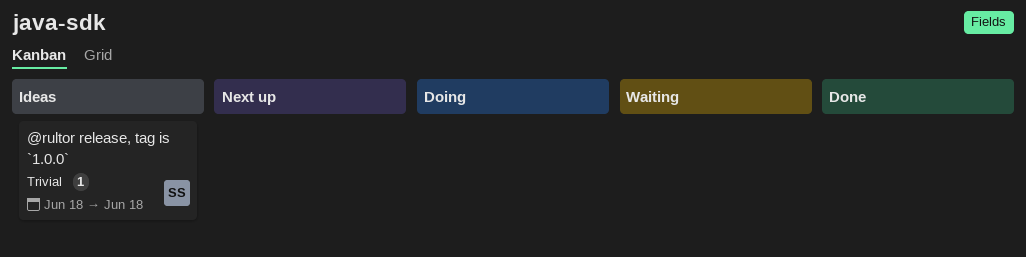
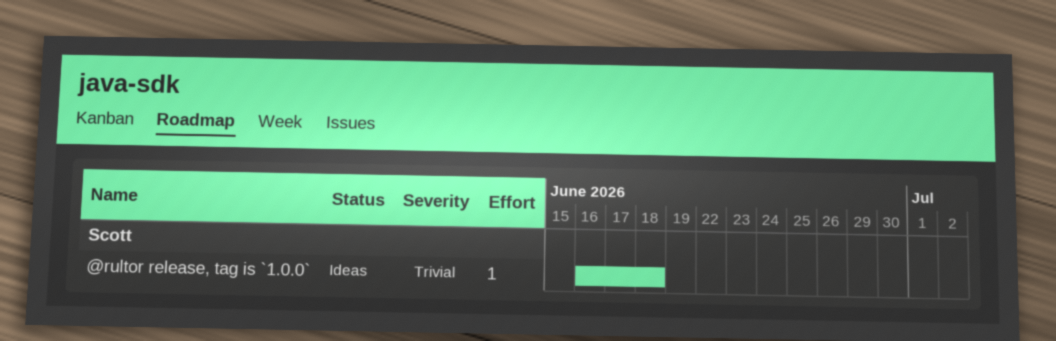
@rultor release, tag is `1.0.0`, start: Jun 18 -> Jun 16

